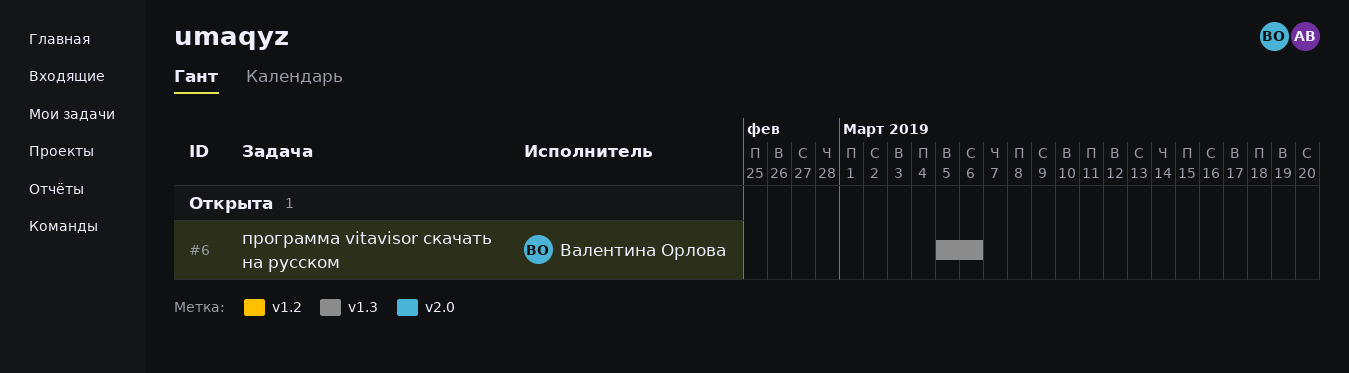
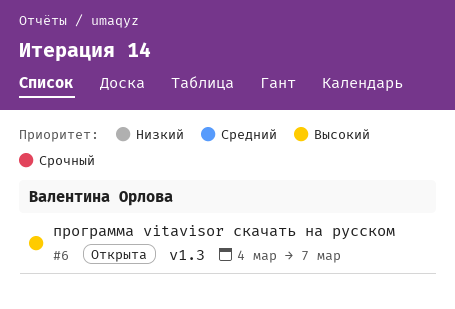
#6, start: Mar 5 -> Mar 4
#6, due: Mar 6 -> Mar 7

